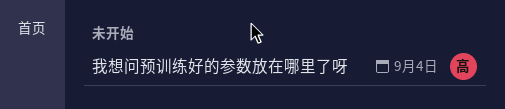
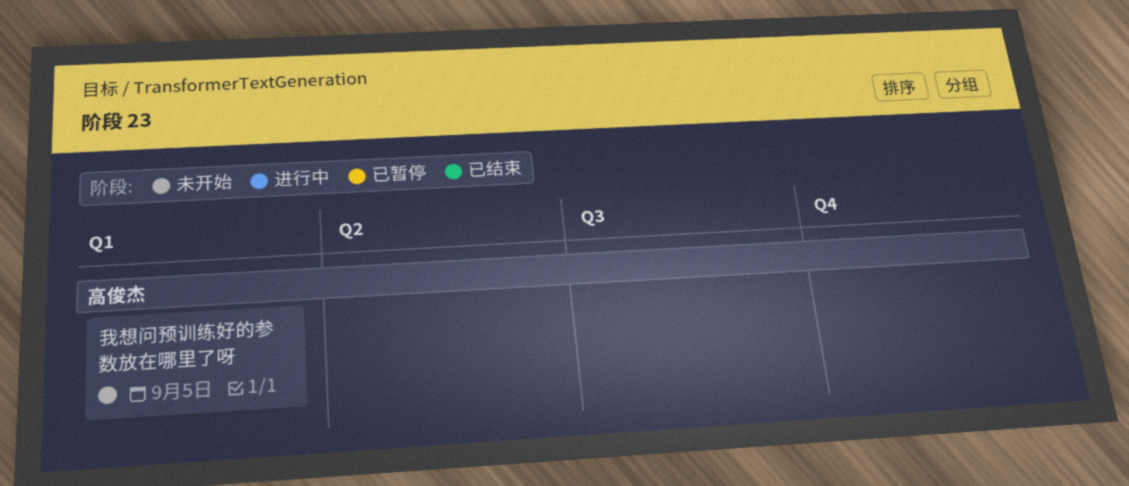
我想问预训练好的参数放在哪里了呀, due: Sep 4 -> Sep 5

